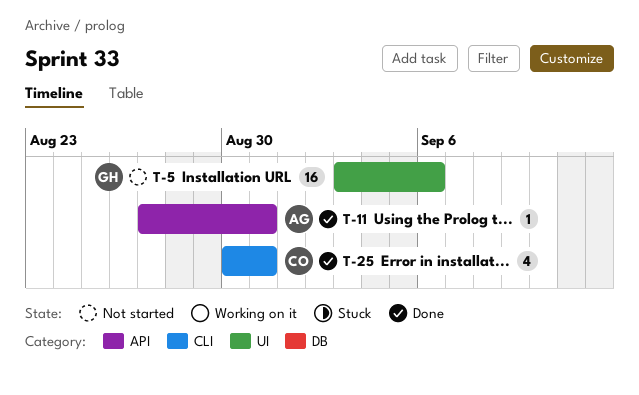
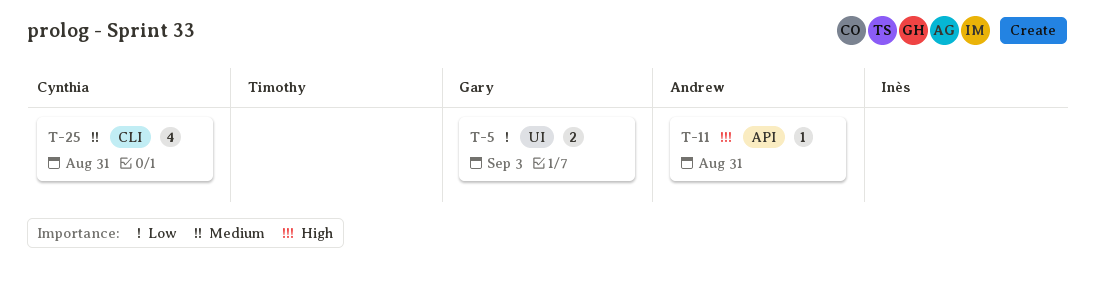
T-5, estimate: 16 -> 2
T-5, due: Sep 6 -> Sep 3

